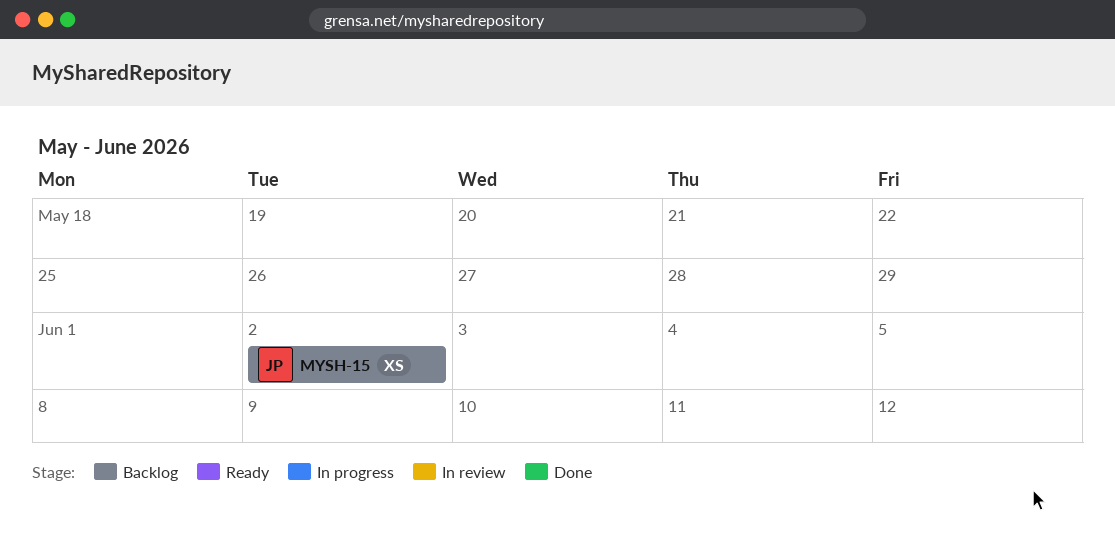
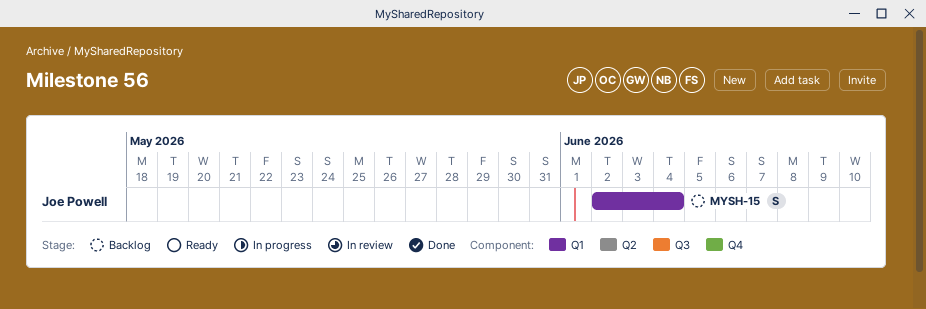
MYSH-15, estimate: XS -> S
MYSH-15, due: Jun 2 -> Jun 4

